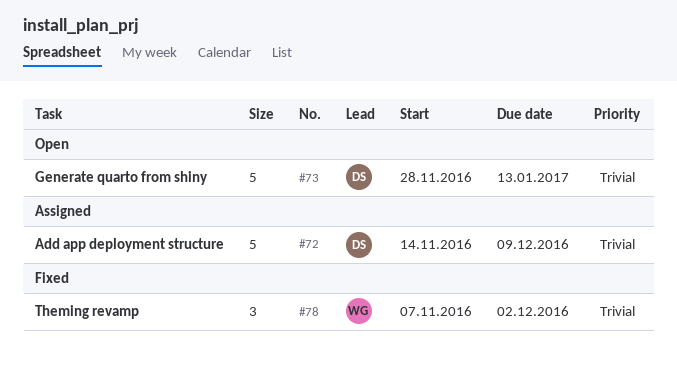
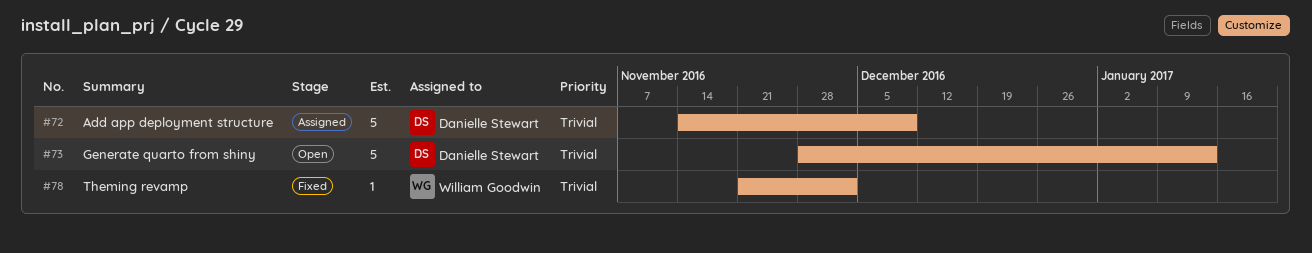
#78, estimate: 3 -> 1
#78, start: Nov 7 -> Nov 21

